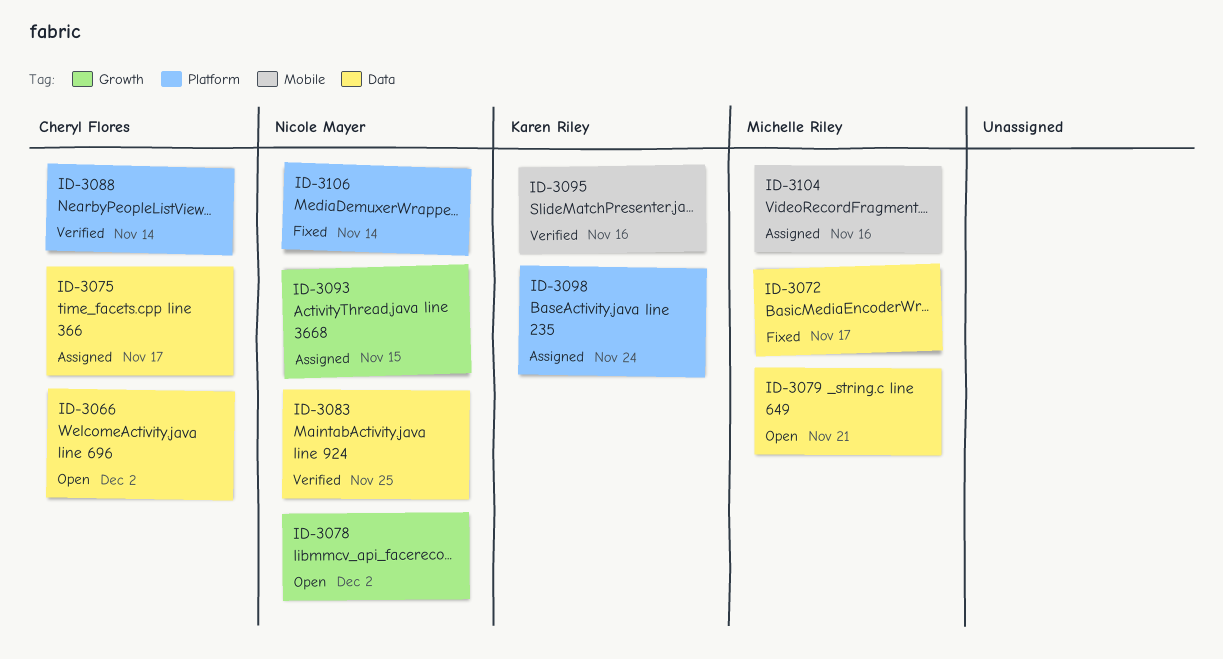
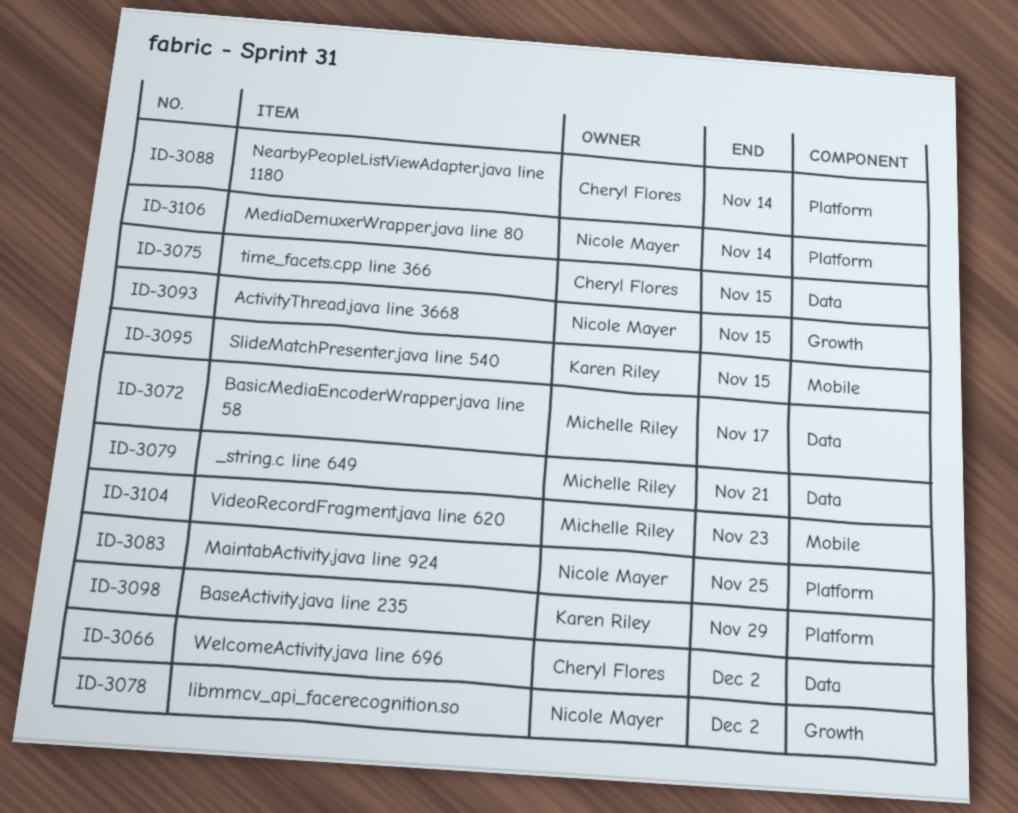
ID-3075, due: Nov 17 -> Nov 15
ID-3083, label: Data -> Platform
ID-3095, due: Nov 16 -> Nov 15
ID-3098, due: Nov 24 -> Nov 29
ID-3104, due: Nov 16 -> Nov 23

